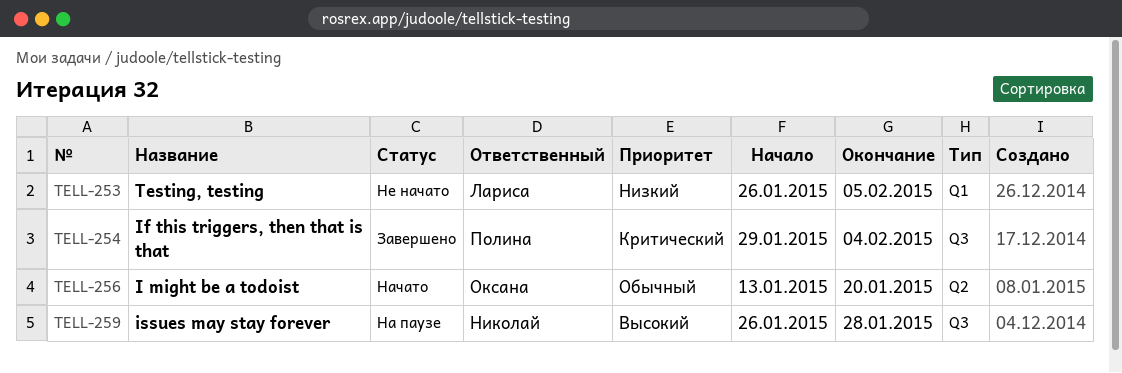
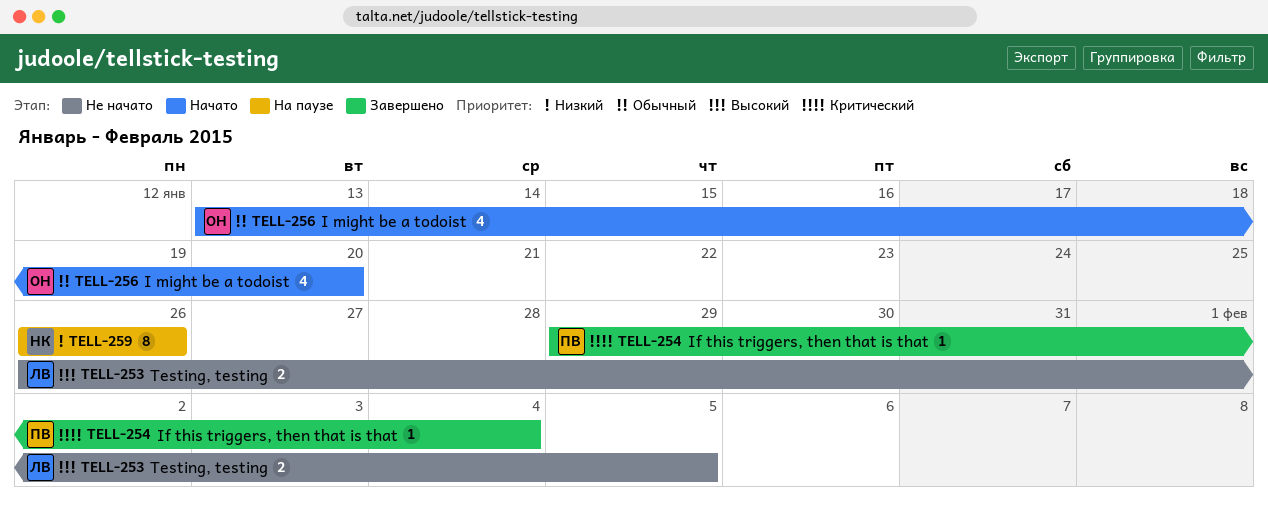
TELL-253, priority: Низкий -> Высокий
TELL-259, priority: Высокий -> Низкий
TELL-259, due: Jan 28 -> Jan 26

